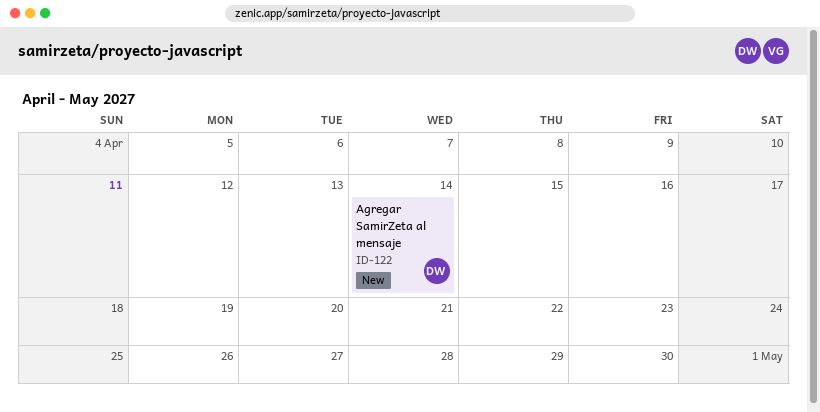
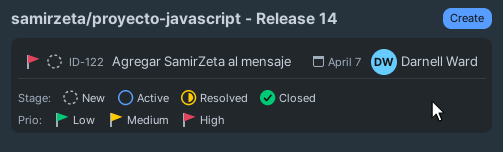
ID-122, due: Apr 14 -> Apr 7

